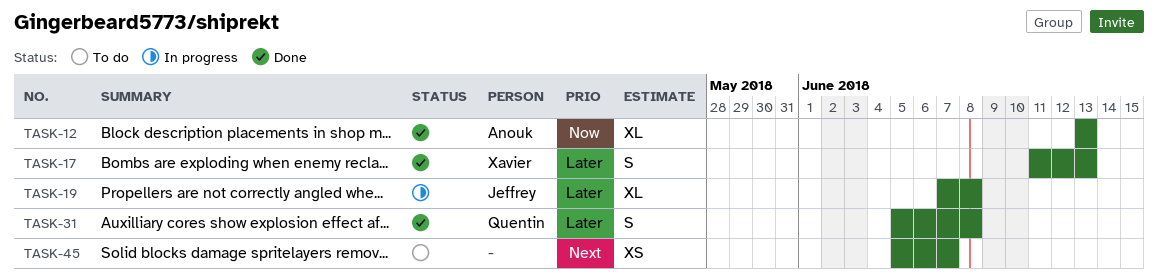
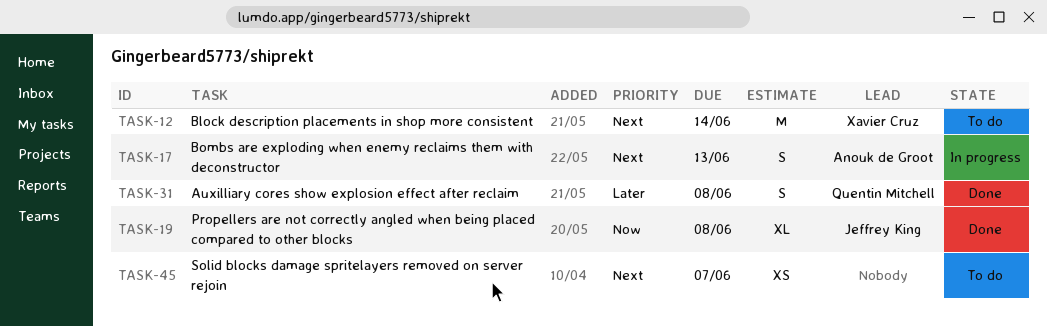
TASK-12, status: Done -> To do
TASK-12, owner: Anouk de Groot -> Xavier Cruz
TASK-12, priority: Now -> Next
TASK-12, estimate: XL -> M
TASK-12, due: Jun 13 -> Jun 14
TASK-17, status: Done -> In progress
TASK-17, owner: Xavier Cruz -> Anouk de Groot
TASK-17, priority: Later -> Next
TASK-19, status: In progress -> Done
TASK-19, priority: Later -> Now

